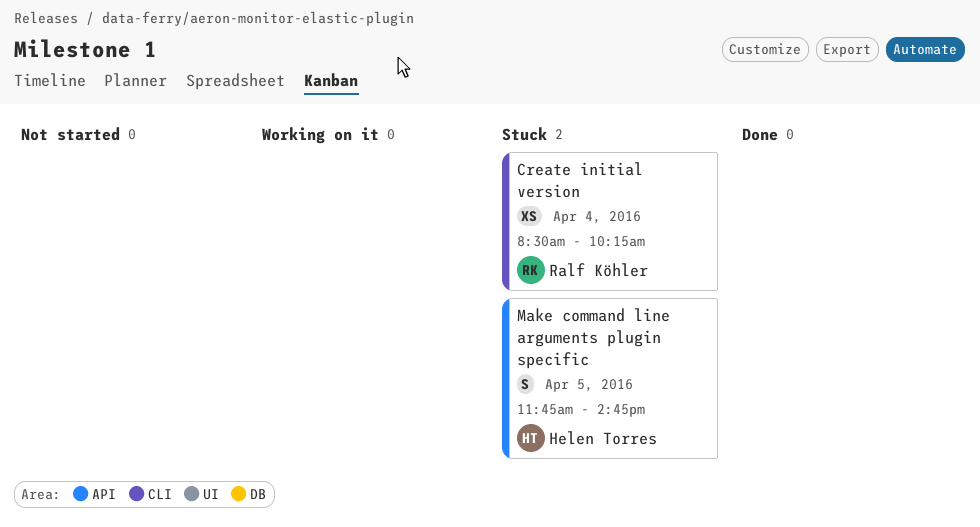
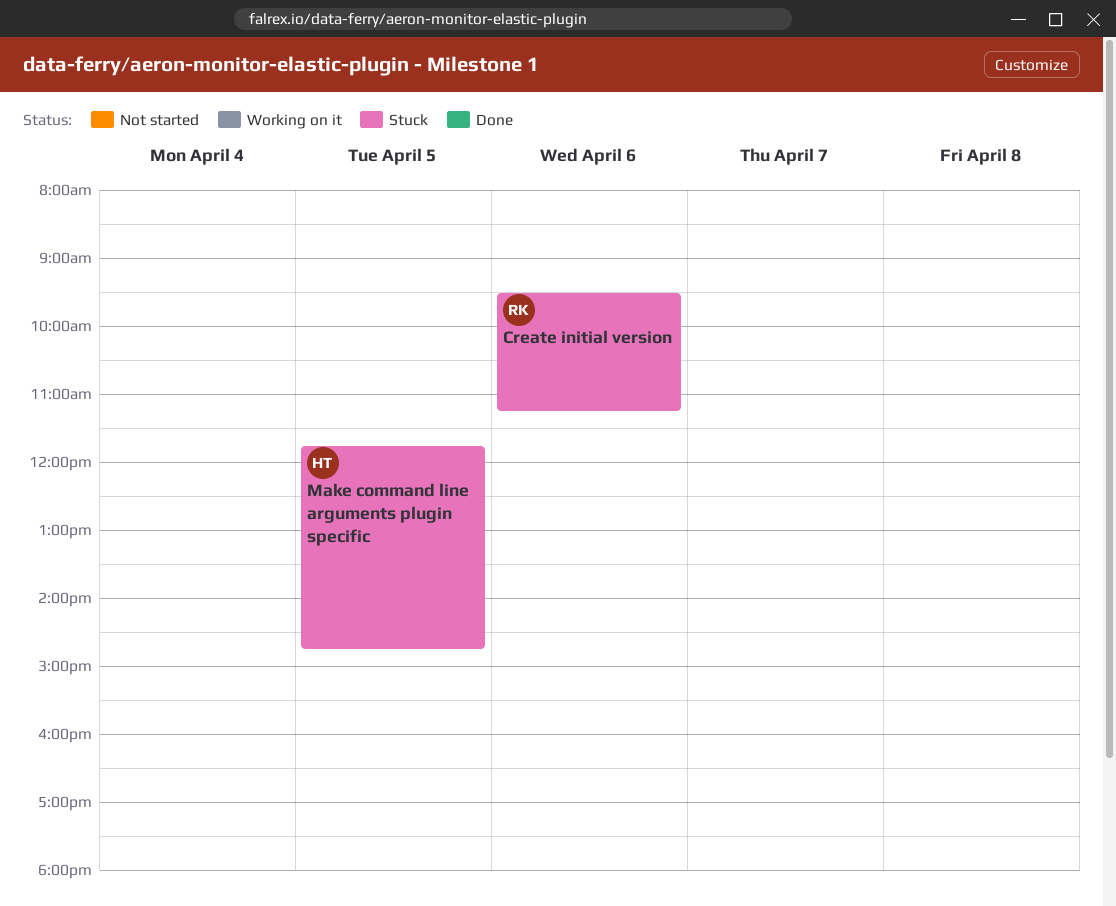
Create initial version, day: Apr 4 -> Apr 6
Create initial version, begins: 08:30 -> 09:30
Create initial version, ends: 10:15 -> 11:15

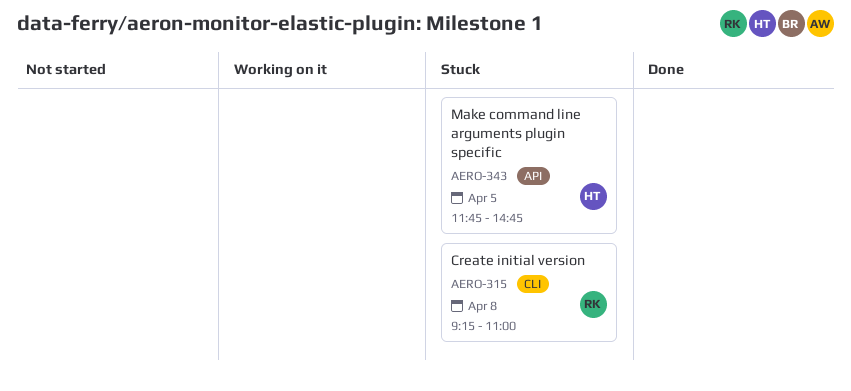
Create initial version, day: Apr 6 -> Apr 8
Create initial version, begins: 09:30 -> 09:15
Create initial version, ends: 11:15 -> 11:00

